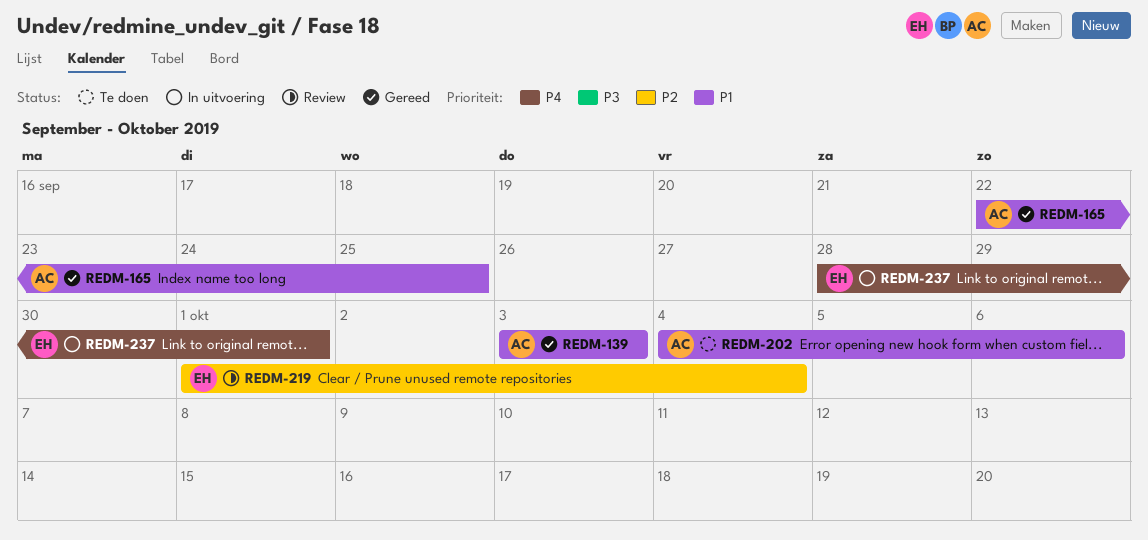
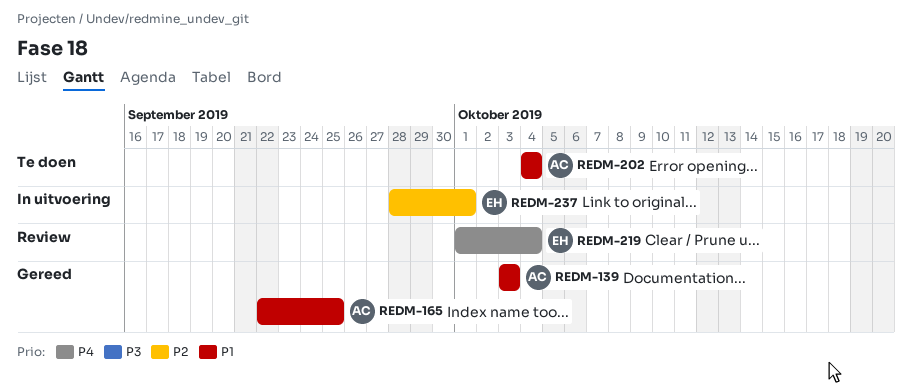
REDM-202, due: Oct 6 -> Oct 4
REDM-219, priority: P2 -> P4
REDM-237, priority: P4 -> P2

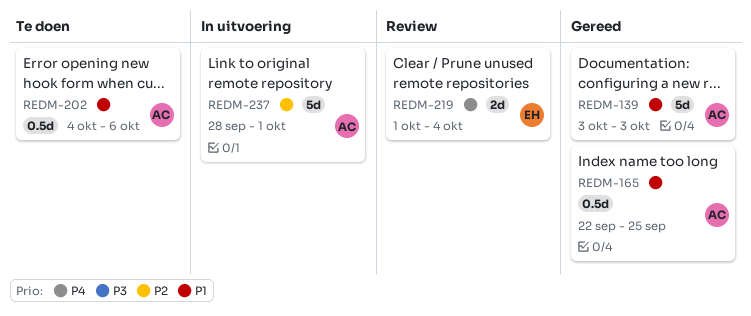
REDM-202, due: Oct 4 -> Oct 6
REDM-237, owner: EH -> AC

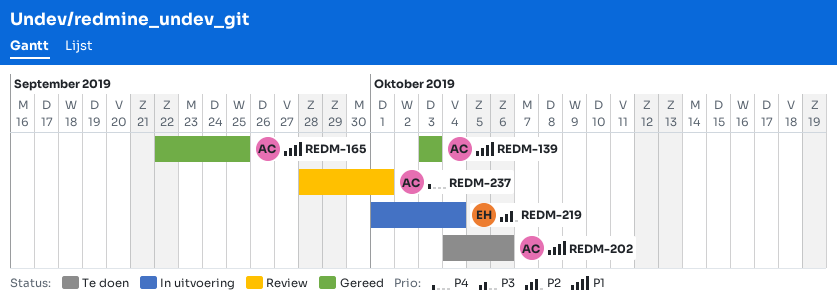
REDM-219, status: Review -> In uitvoering
REDM-219, priority: P4 -> P2
REDM-237, status: In uitvoering -> Review
REDM-237, priority: P2 -> P4

